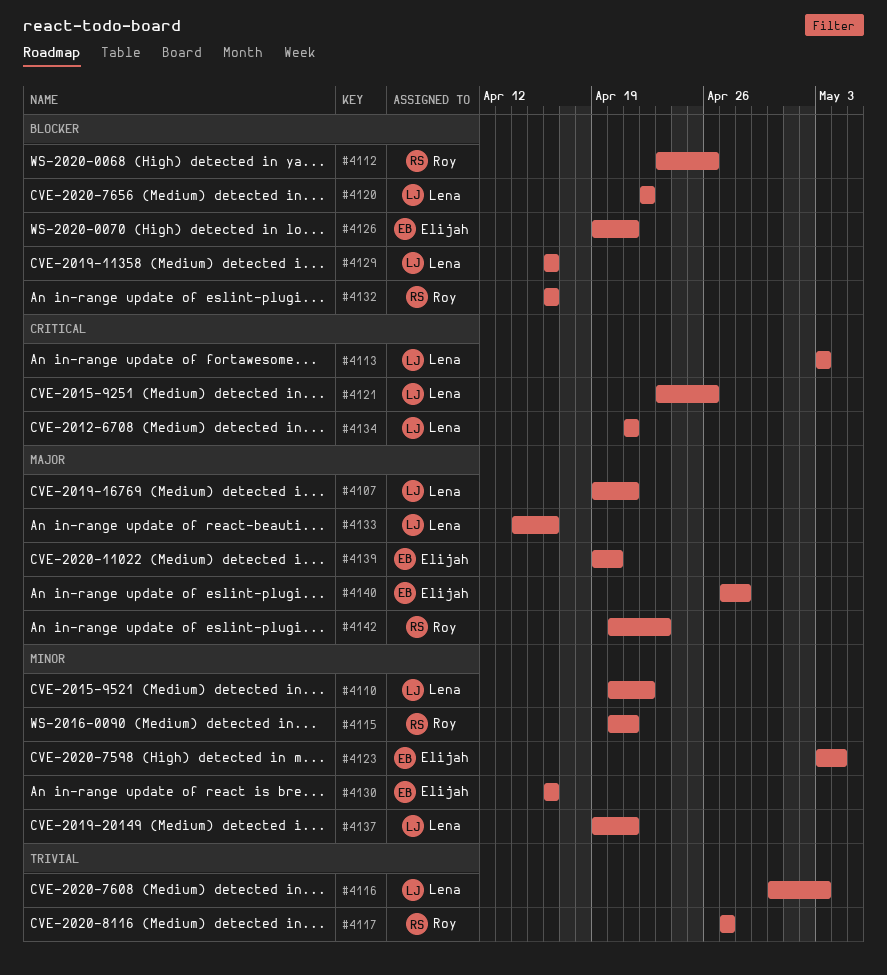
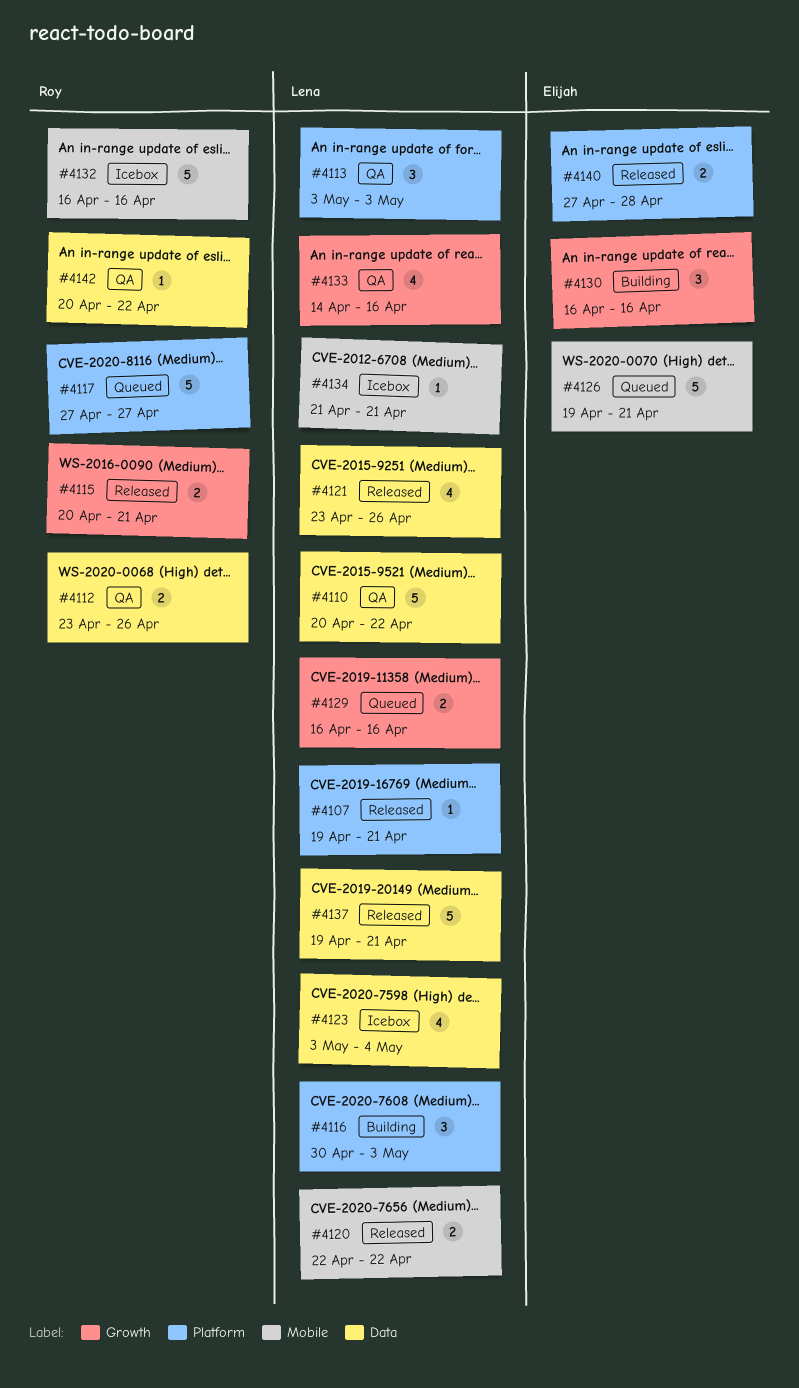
#4123, owner: Elijah -> Lena
#4139: present -> none
#4142, due: Apr 23 -> Apr 22

